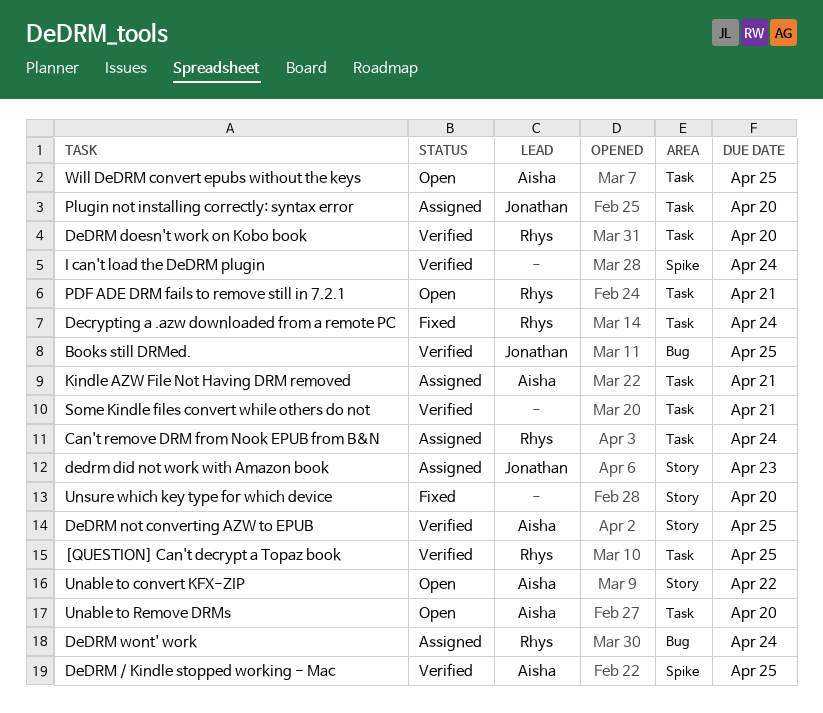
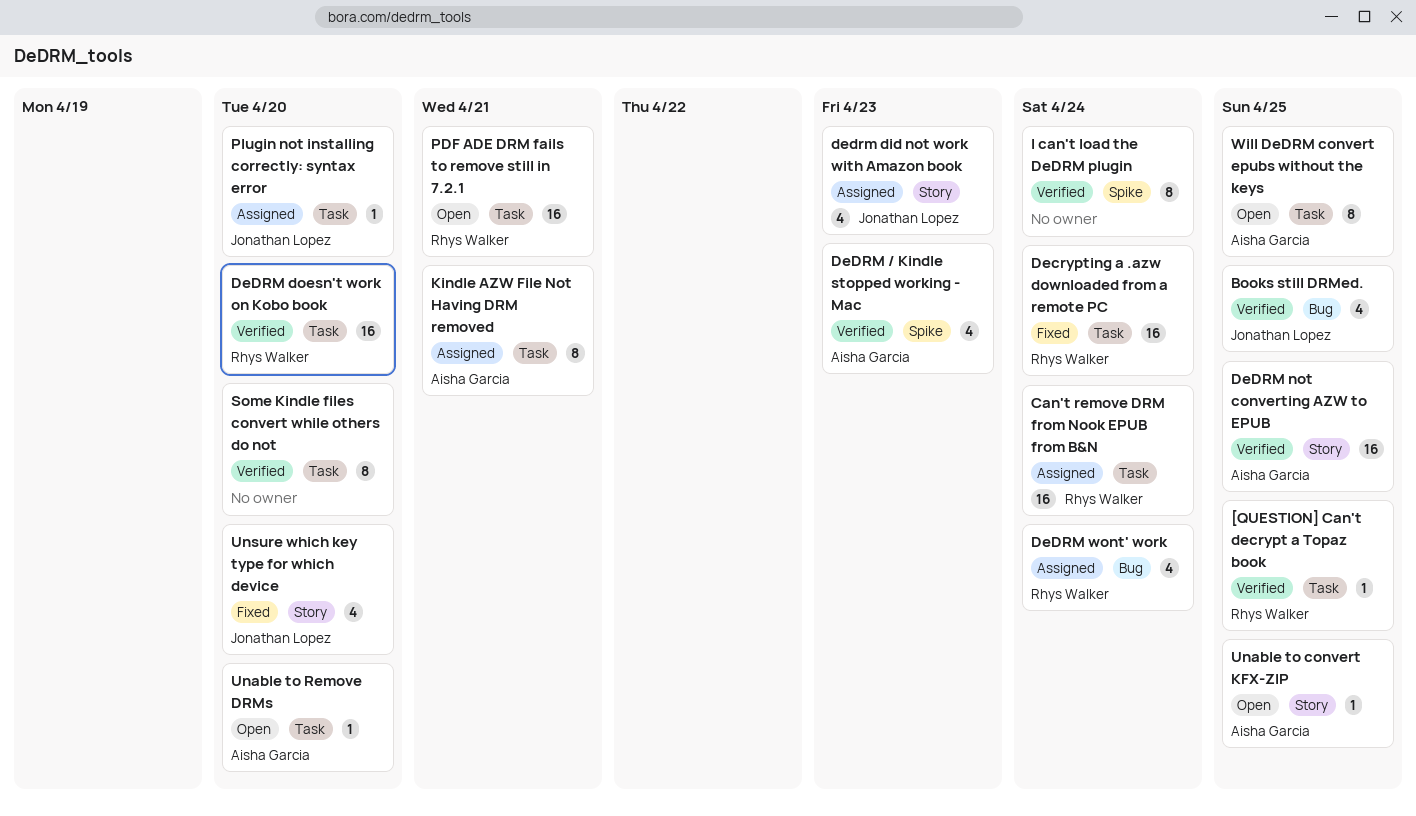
DeDRM / Kindle stopped working - Mac, due: Apr 25 -> Apr 23
Some Kindle files convert while others do not, due: Apr 21 -> Apr 20
Unable to convert KFX-ZIP, due: Apr 22 -> Apr 25
Unsure which key type for which device, owner: none -> Jonathan Lopez

